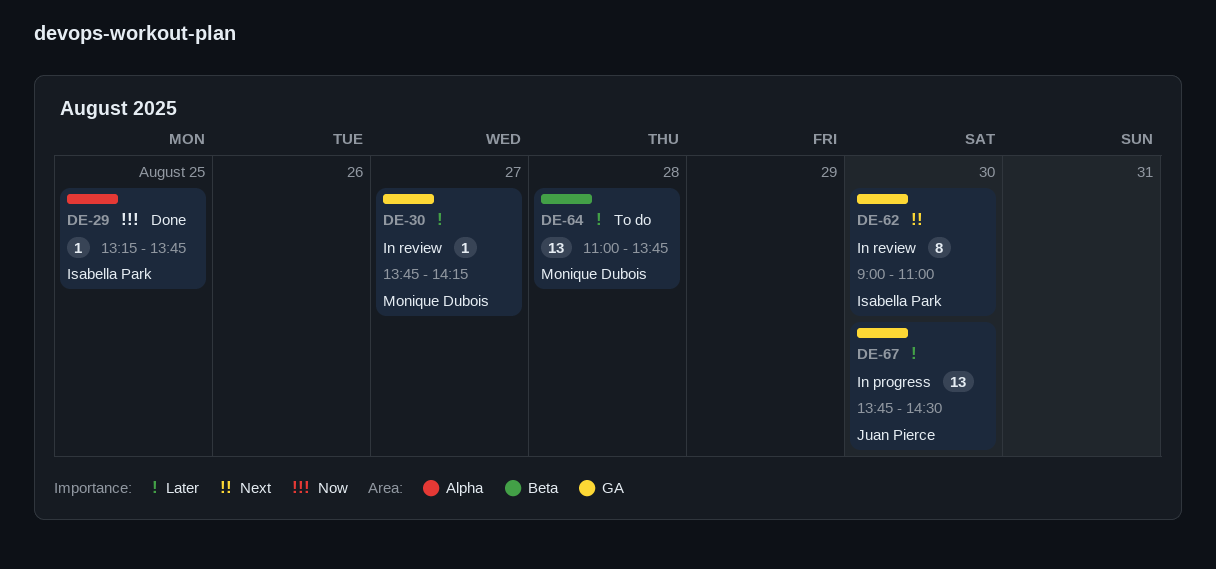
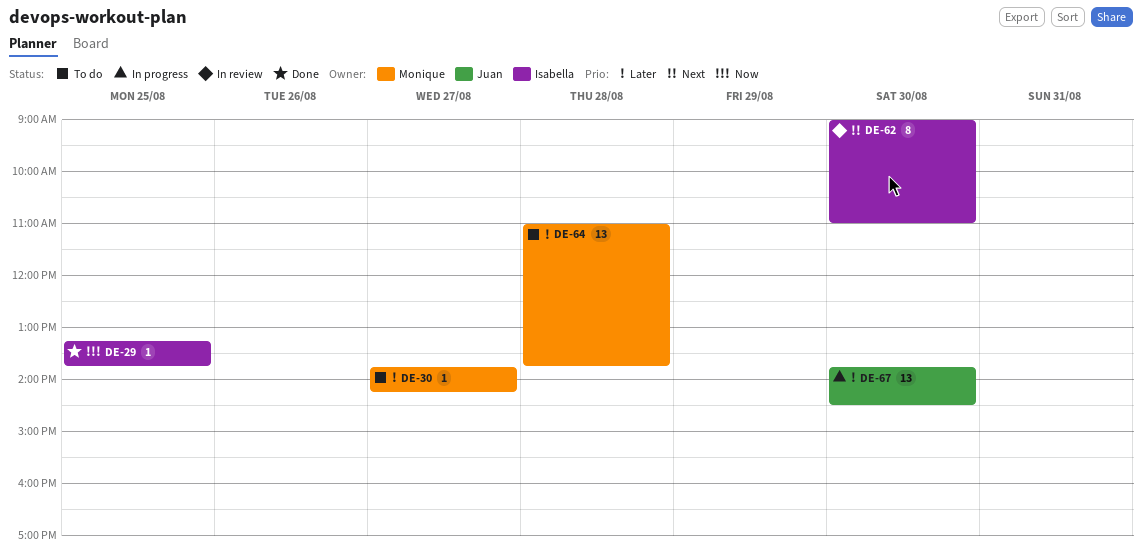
DE-30, status: In review -> To do

